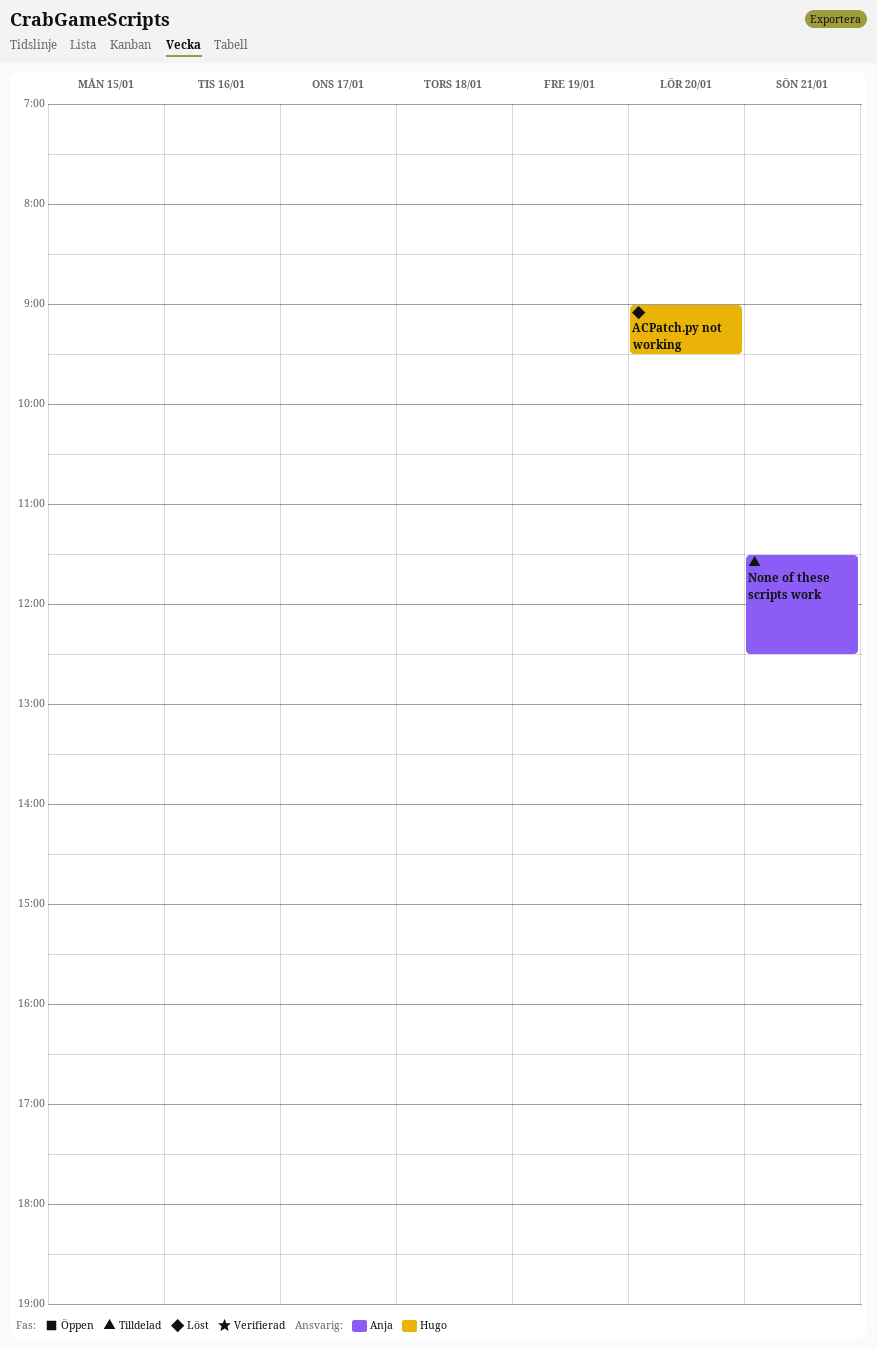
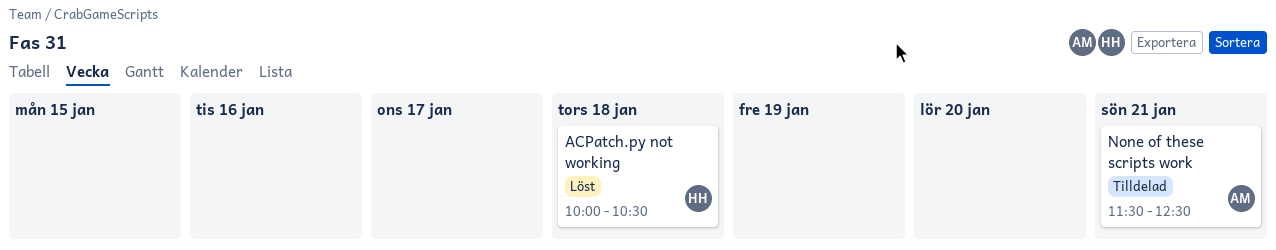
ACPatch.py not working, day: Jan 20 -> Jan 18
ACPatch.py not working, begins: 09:00 -> 10:00
ACPatch.py not working, ends: 09:30 -> 10:30

